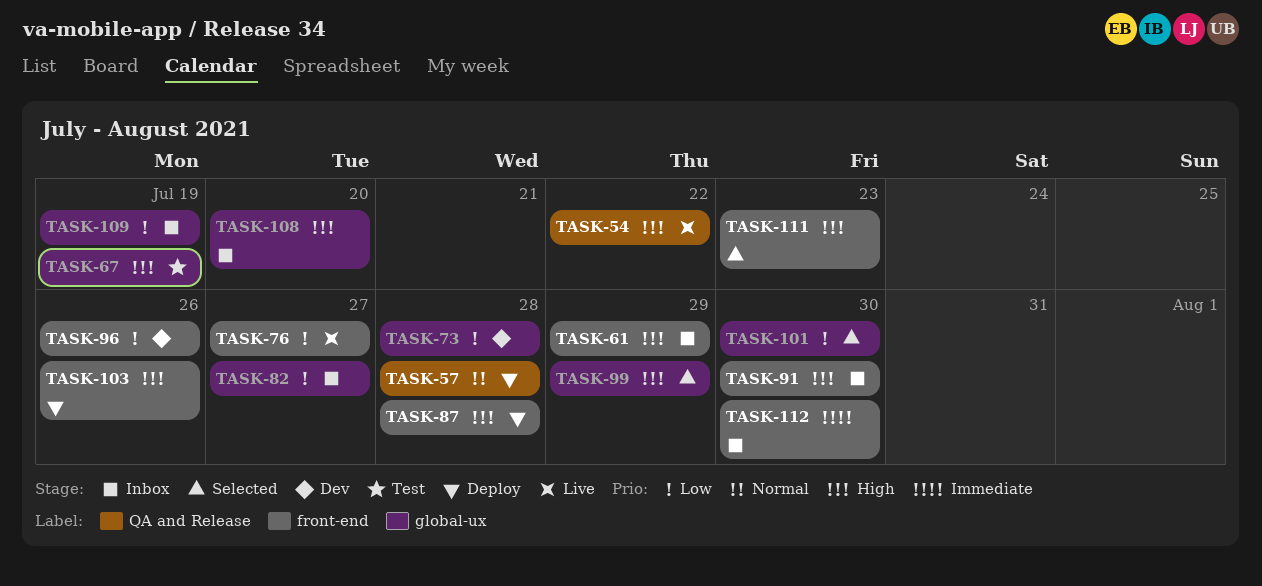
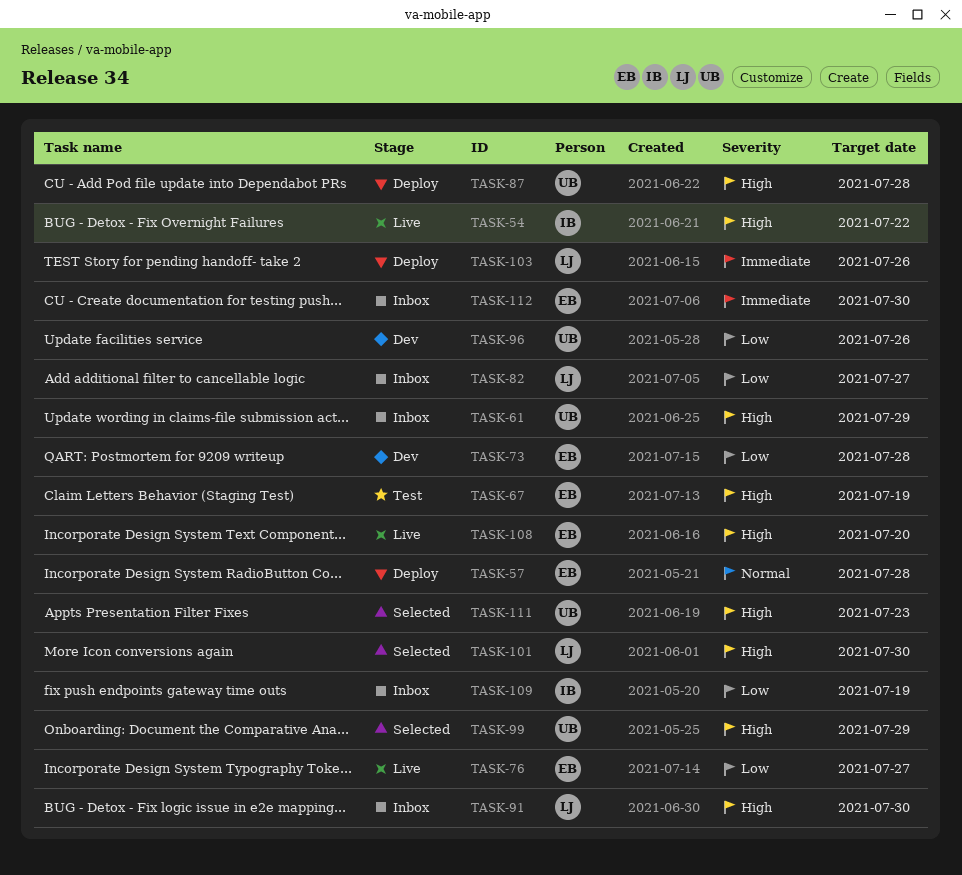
TASK-101, priority: Low -> High
TASK-103, priority: High -> Immediate
TASK-108, status: Inbox -> Live

